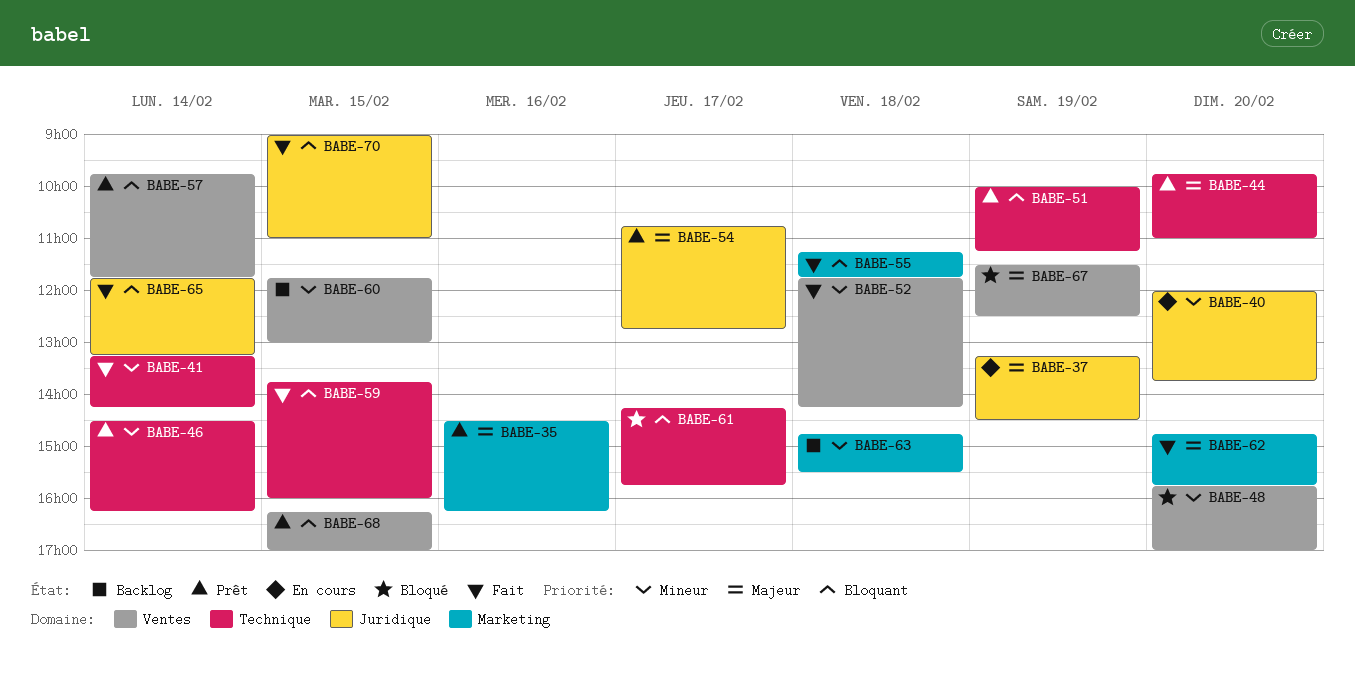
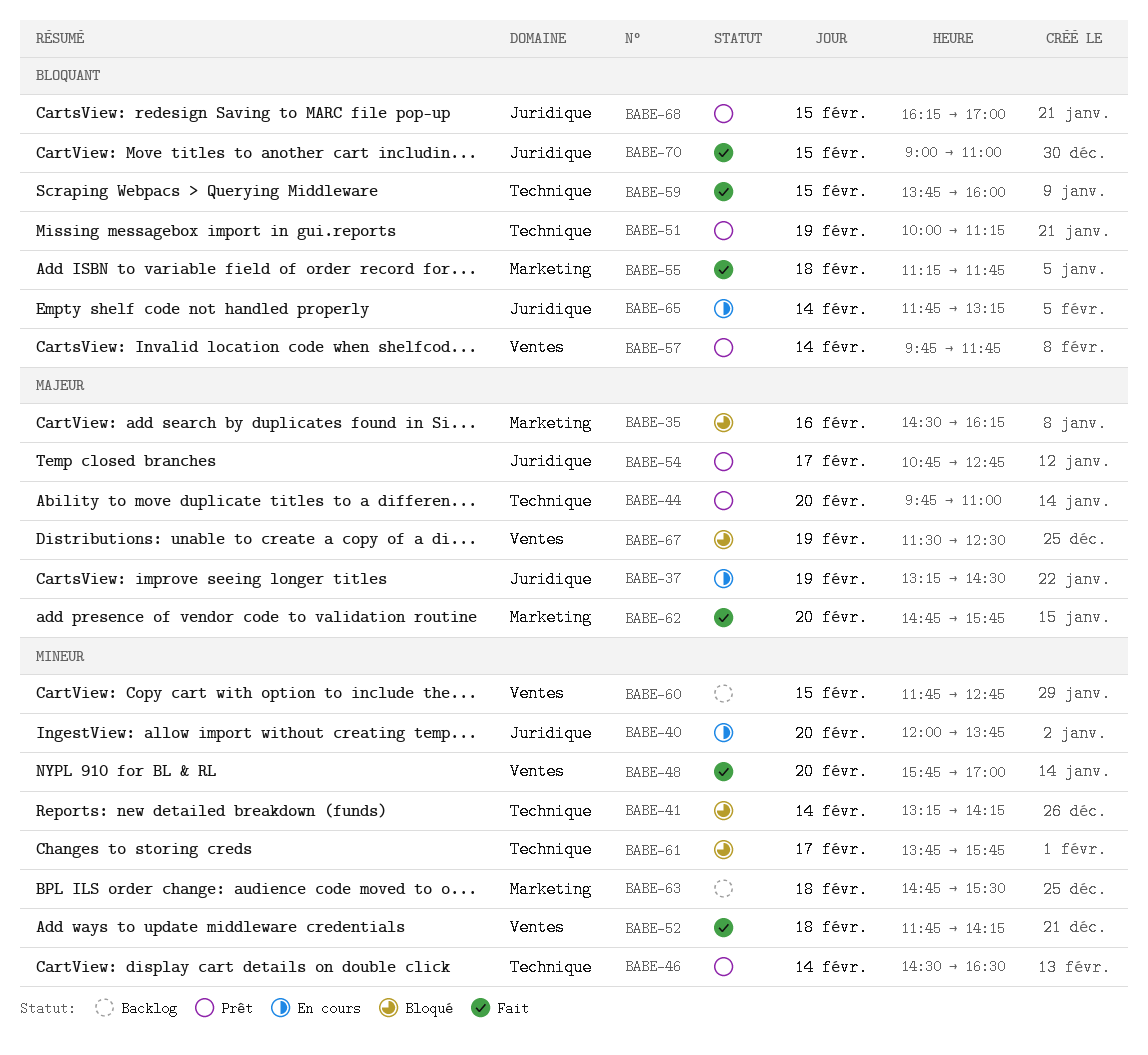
BABE-35, status: Prêt -> Bloqué
BABE-41, status: Fait -> Bloqué
BABE-46, ends: 16:15 -> 16:30
BABE-48, status: Bloqué -> Fait
BABE-60, ends: 13:00 -> 12:45
BABE-61, priority: Bloquant -> Mineur
BABE-61, begins: 14:15 -> 13:45
BABE-65, status: Fait -> En cours
BABE-68, label: Ventes -> Juridique

